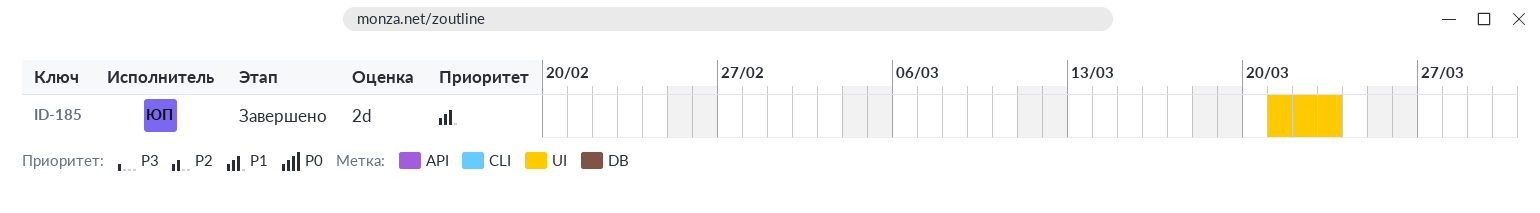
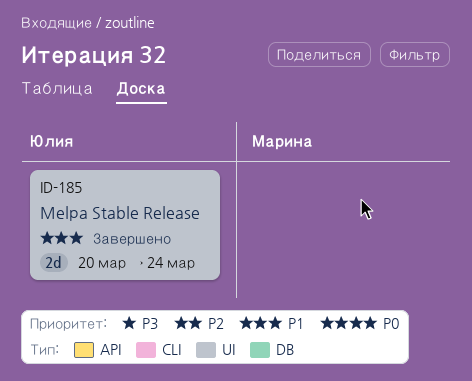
ID-185, start: Mar 21 -> Mar 20
ID-185, due: Mar 23 -> Mar 24

